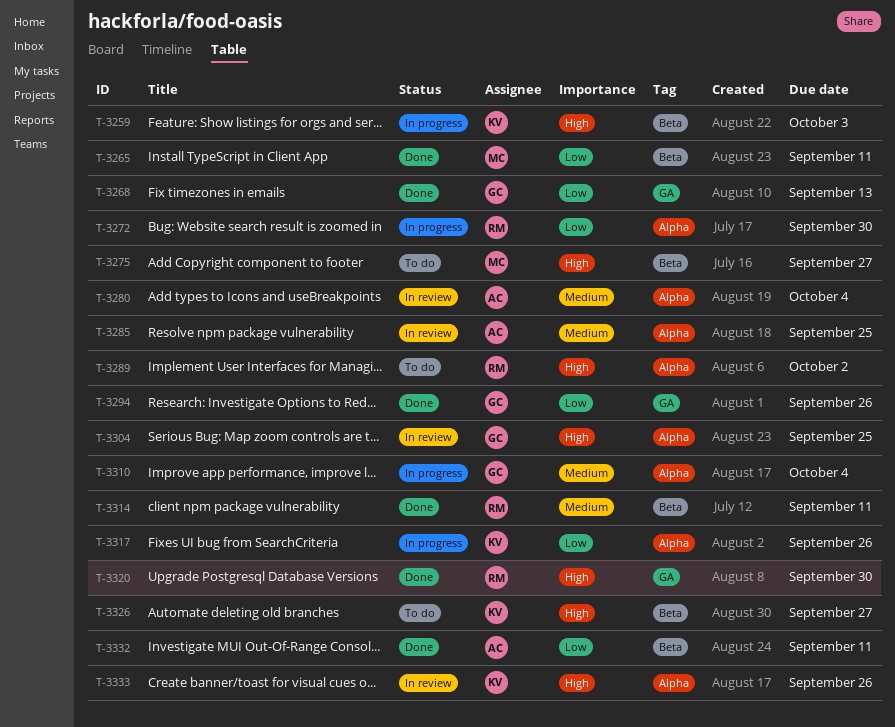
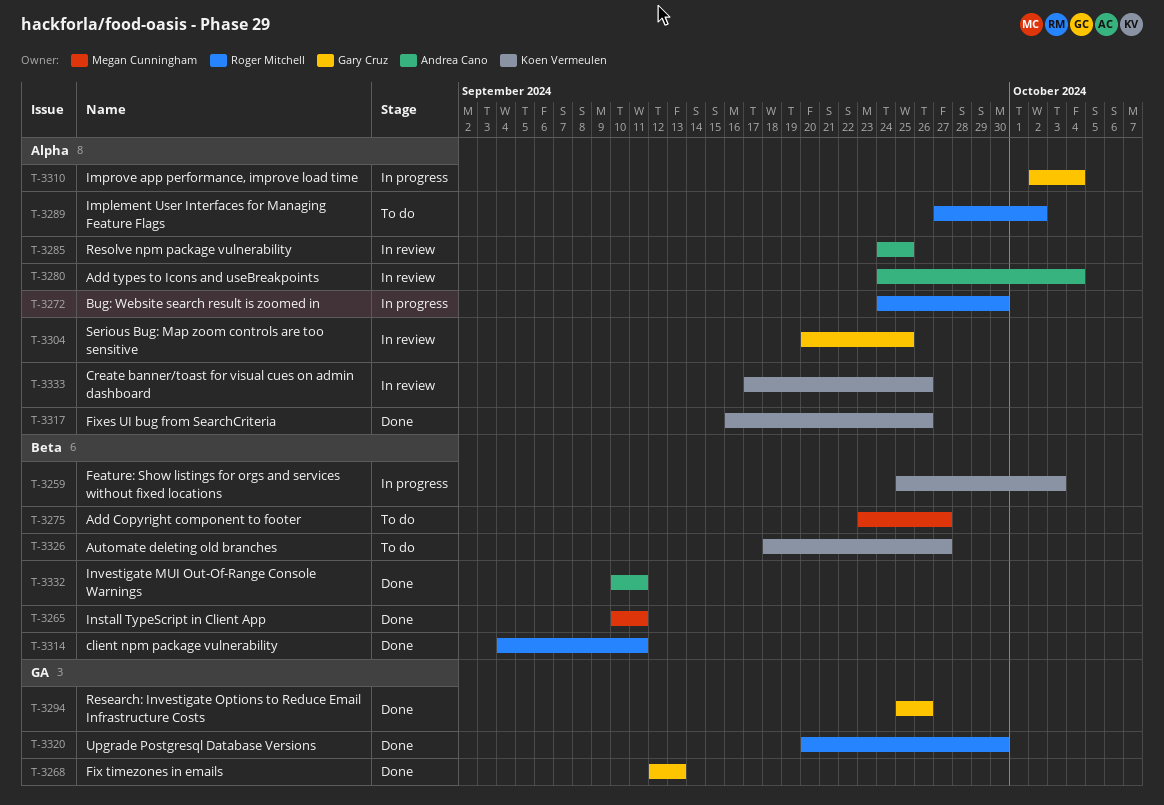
T-3317, status: In progress -> Done

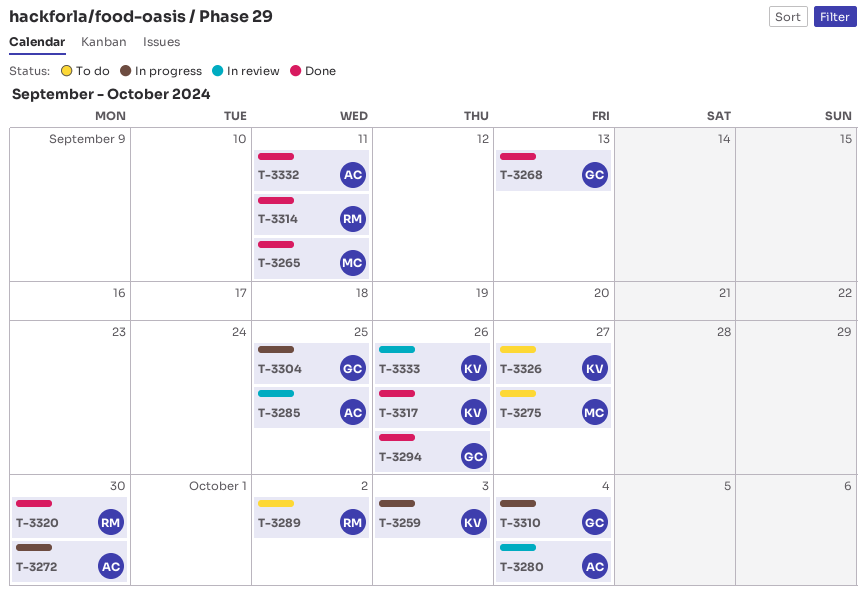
T-3272, owner: Roger Mitchell -> Andrea Cano
T-3304, status: In review -> In progress

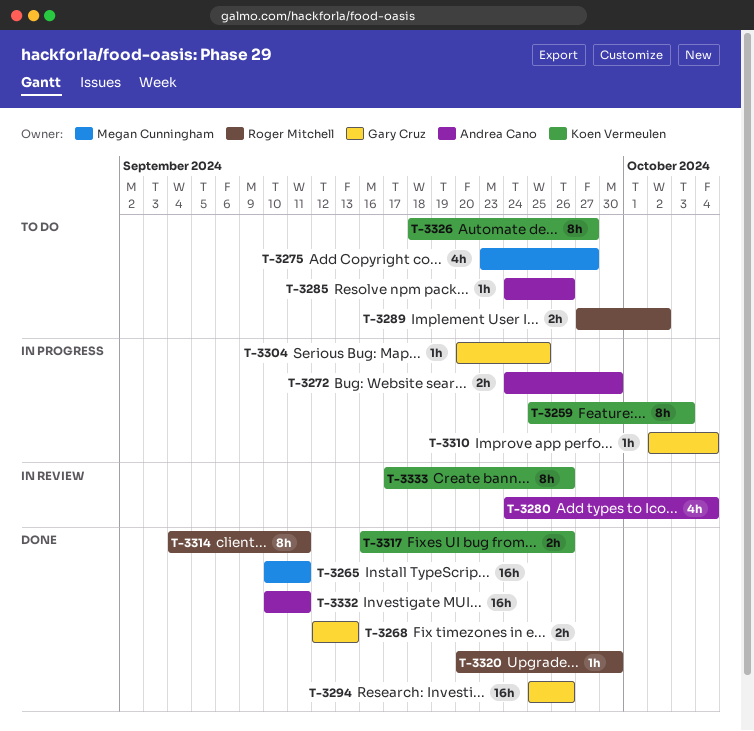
T-3285, status: In review -> To do
T-3285, due: Sep 25 -> Sep 26

